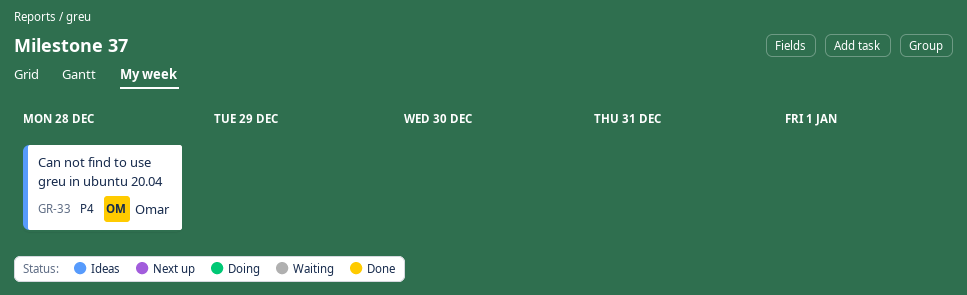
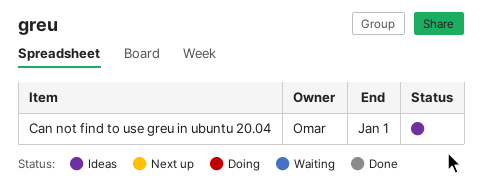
Can not find to use greu in ubuntu 20.04, due: Dec 28 -> Jan 1

